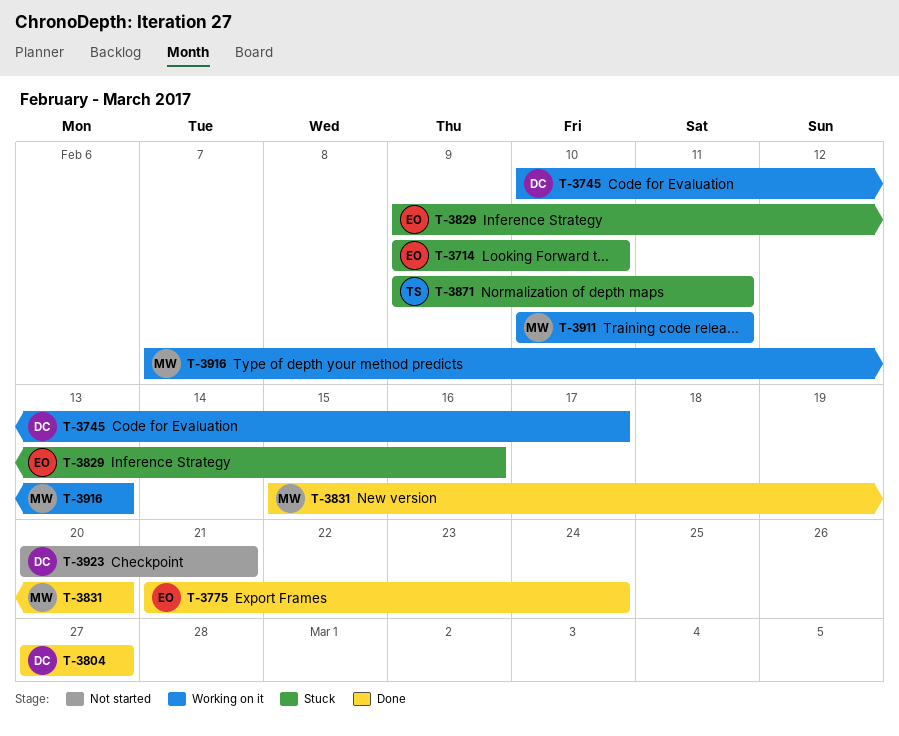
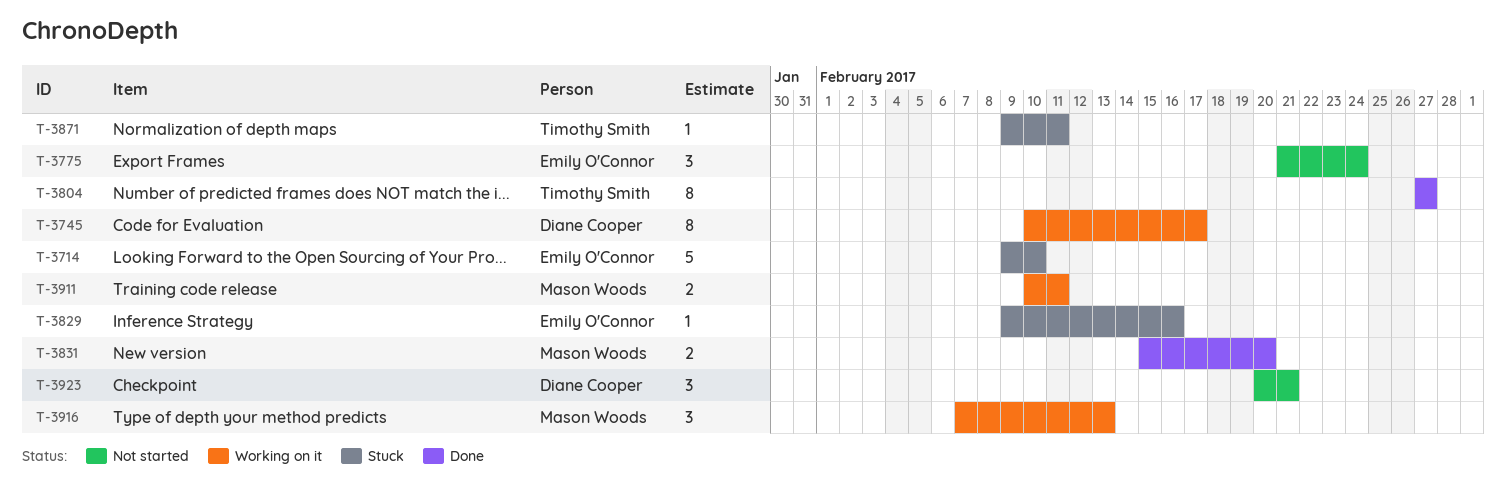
T-3775, status: Done -> Not started
T-3804, owner: Diane Cooper -> Timothy Smith

